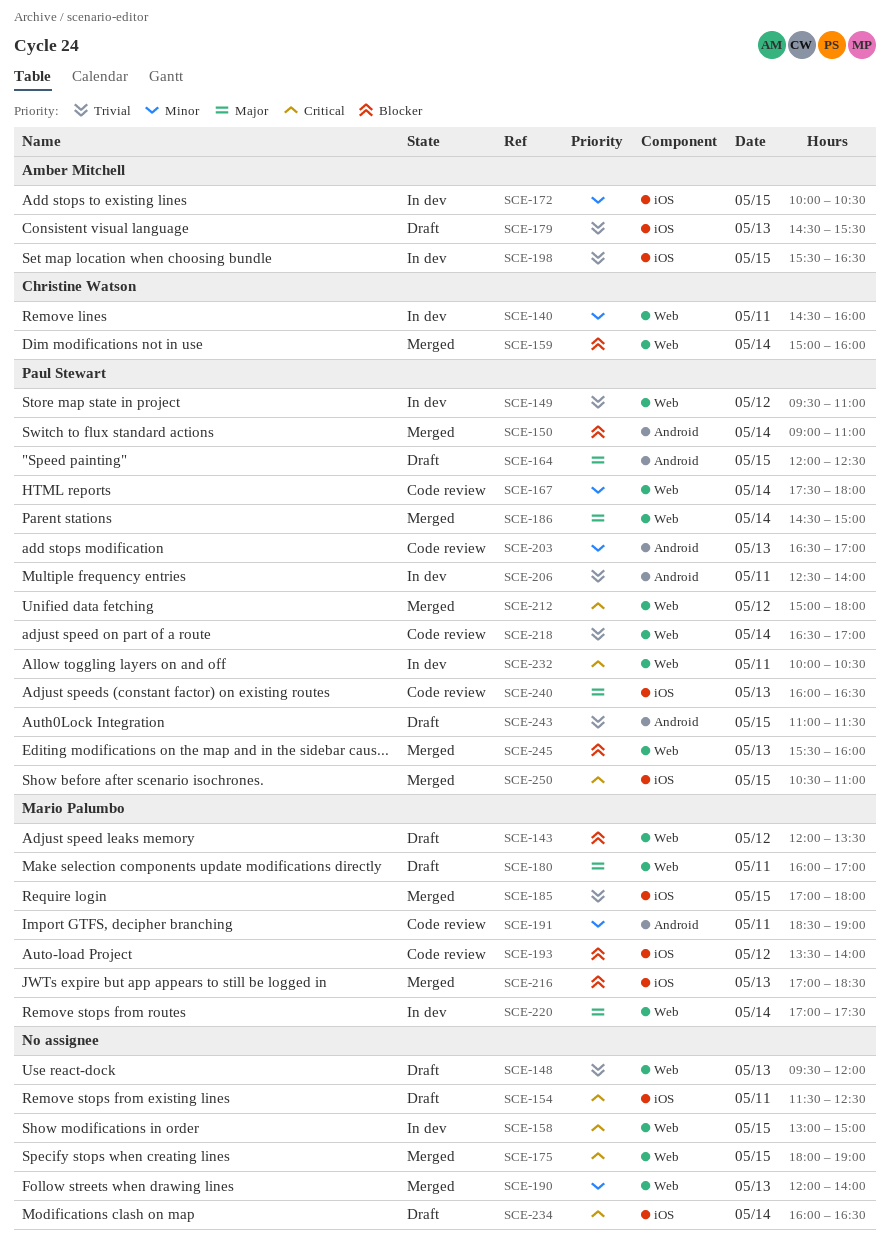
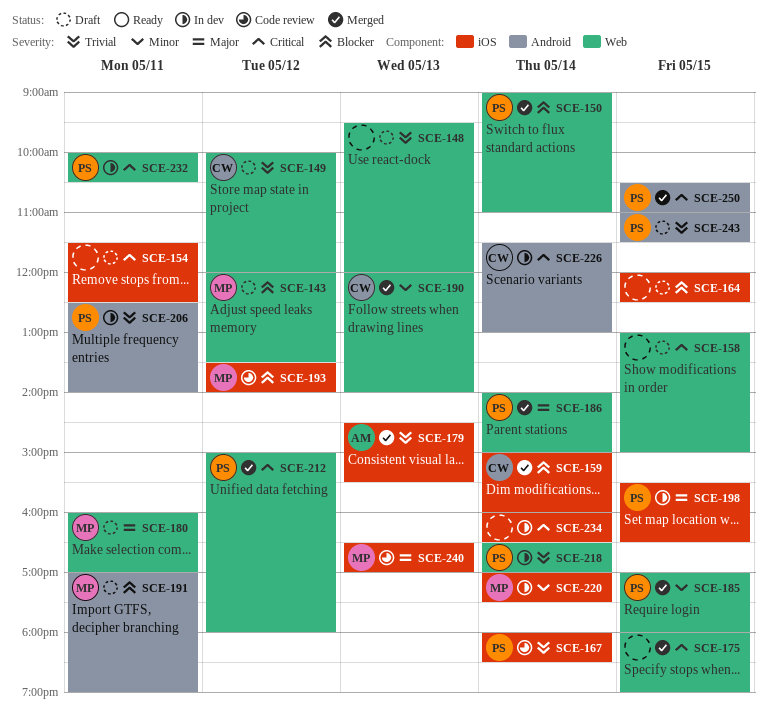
SCE-140: present -> none
SCE-149, status: In dev -> Draft
SCE-149, owner: Paul Stewart -> Christine Watson
SCE-149, begins: 09:30 -> 10:00
SCE-149, ends: 11:00 -> 12:00
SCE-150, label: Android -> Web
SCE-158, status: In dev -> Draft
SCE-159, label: Web -> iOS
SCE-164, owner: Paul Stewart -> none
SCE-164, priority: Major -> Blocker
SCE-164, label: Android -> iOS
SCE-167, priority: Minor -> Trivial
SCE-167, label: Web -> iOS
SCE-167, begins: 17:30 -> 18:00
SCE-167, ends: 18:00 -> 18:30
SCE-172: present -> none
SCE-179, status: Draft -> Merged
SCE-185, owner: Mario Palumbo -> Paul Stewart
SCE-185, priority: Trivial -> Minor
SCE-185, label: iOS -> Web
SCE-186, begins: 14:30 -> 14:00
SCE-190, owner: none -> Christine Watson
SCE-191, status: Code review -> Draft
SCE-191, priority: Minor -> Blocker
SCE-191, begins: 18:30 -> 17:00
SCE-198, owner: Amber Mitchell -> Paul Stewart
SCE-198, priority: Trivial -> Major
SCE-203: present -> none
SCE-216: present -> none
SCE-218, status: Code review -> In dev
SCE-220, priority: Major -> Minor
SCE-220, label: Web -> iOS
SCE-226: none -> present
SCE-234, status: Draft -> In dev
SCE-240, owner: Paul Stewart -> Mario Palumbo
SCE-240, begins: 16:00 -> 16:30
SCE-240, ends: 16:30 -> 17:00
SCE-245: present -> none
SCE-250, label: iOS -> Android

